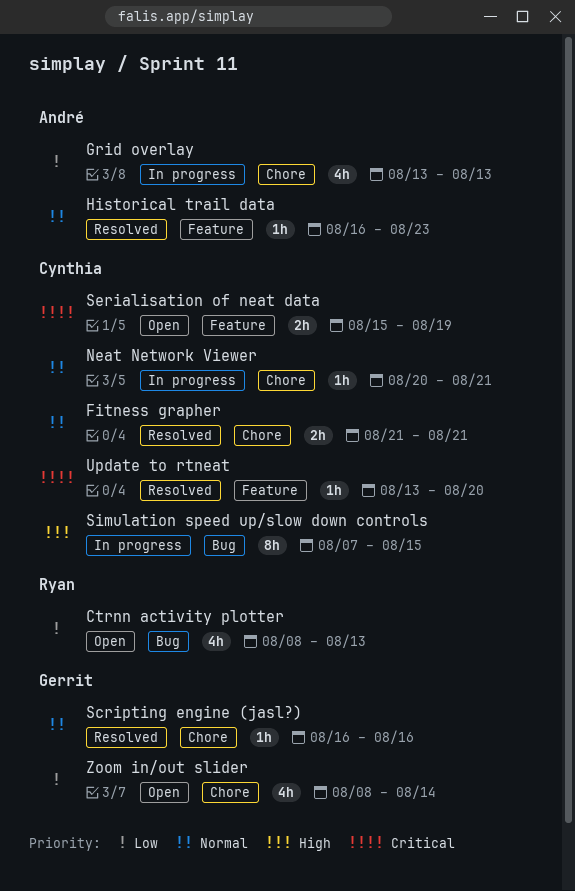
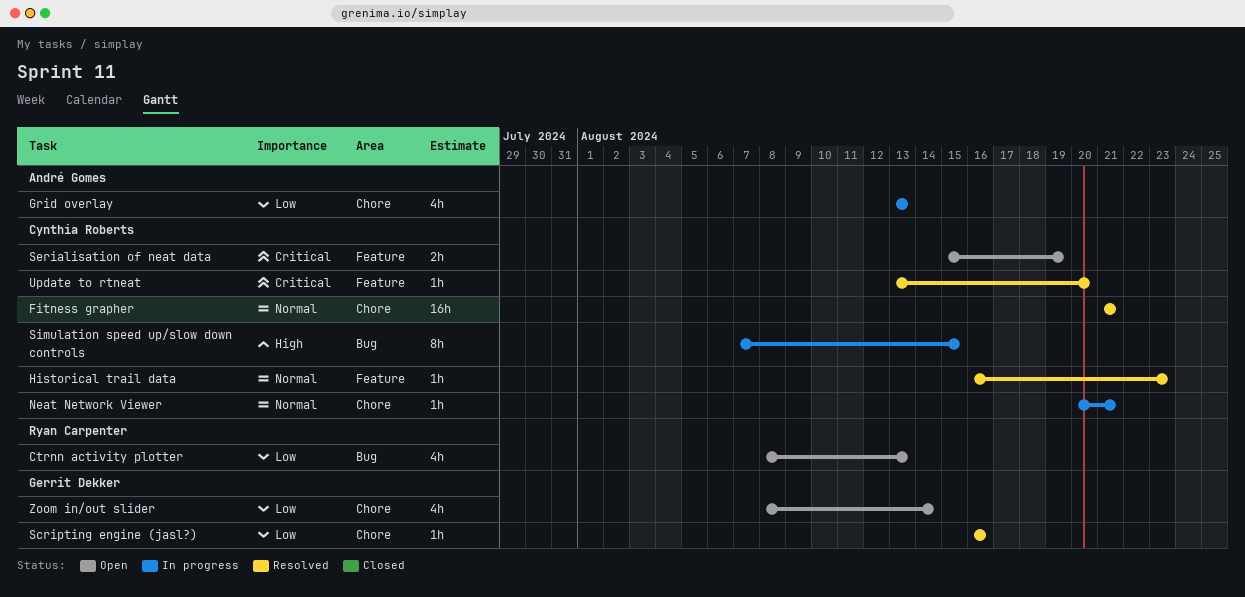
Fitness grapher, estimate: 2h -> 16h
Historical trail data, owner: André Gomes -> Cynthia Roberts
Scripting engine (jasl?), priority: Normal -> Low

